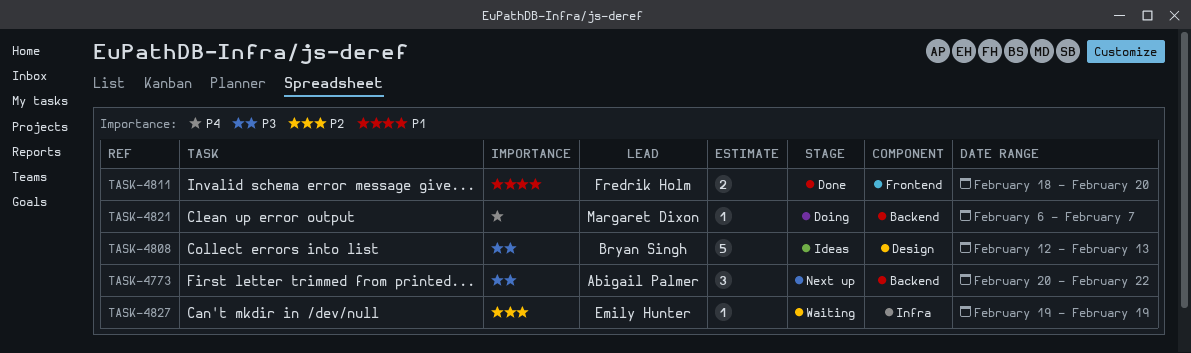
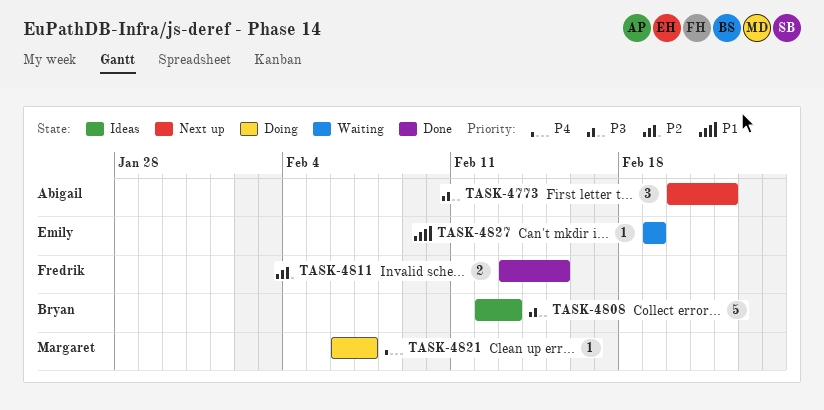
TASK-4811, priority: P1 -> P2
TASK-4811, start: Feb 18 -> Feb 13
TASK-4811, due: Feb 20 -> Feb 15
TASK-4827, priority: P2 -> P1

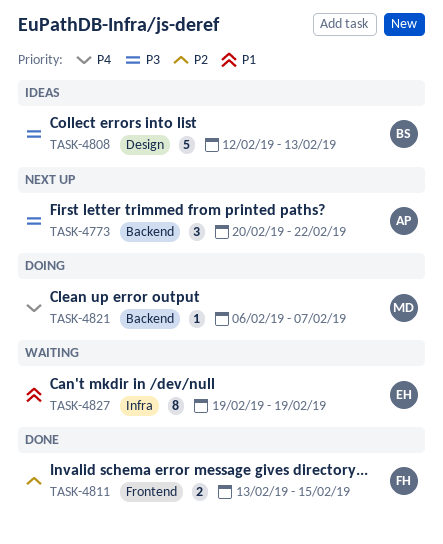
TASK-4827, estimate: 1 -> 8

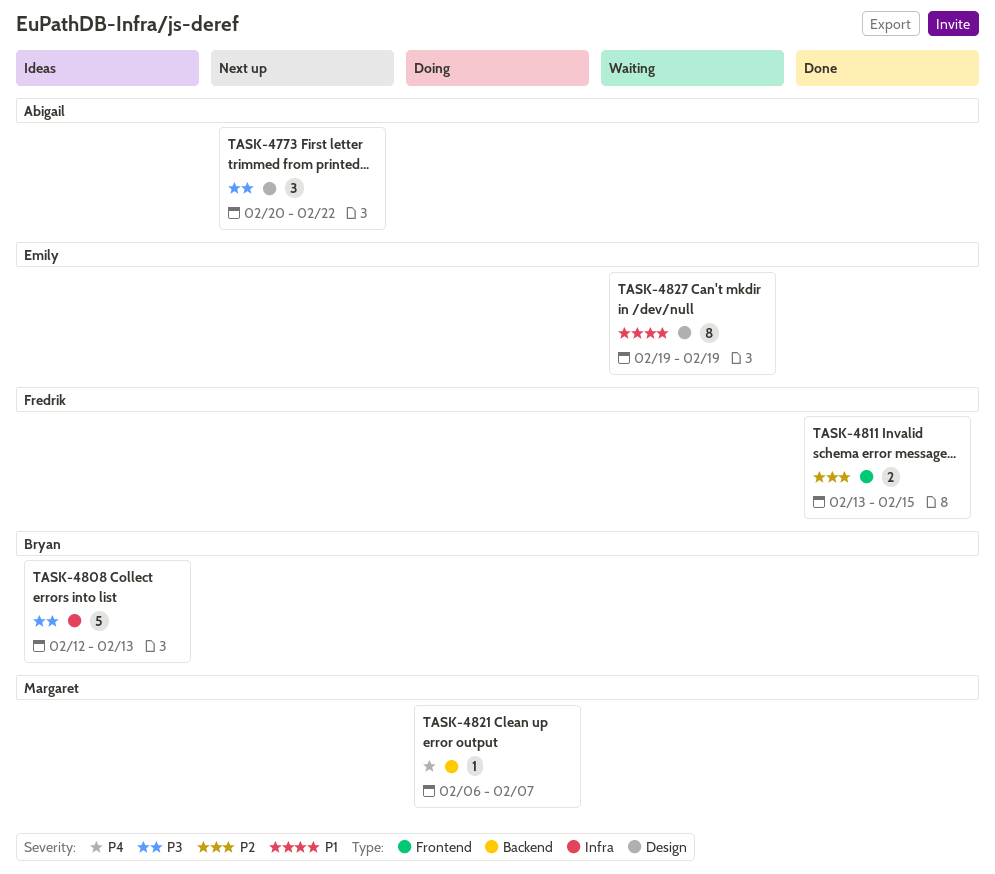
TASK-4773, label: Backend -> Design
TASK-4808, label: Design -> Infra
TASK-4827, label: Infra -> Design

